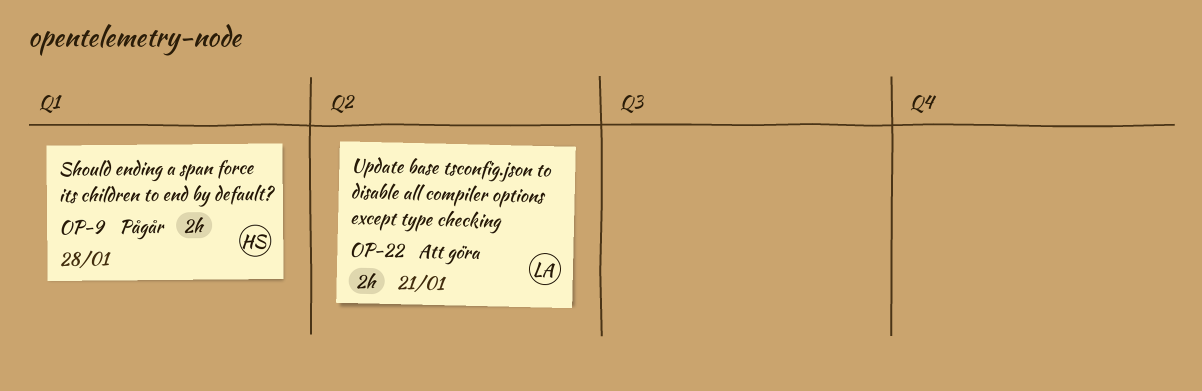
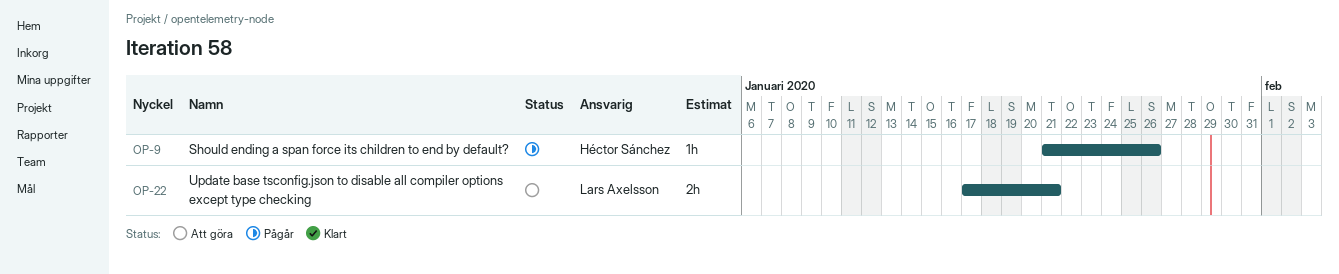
OP-9, estimate: 2h -> 1h
OP-9, due: Jan 28 -> Jan 26

